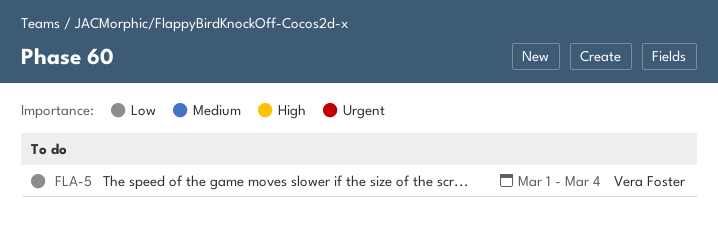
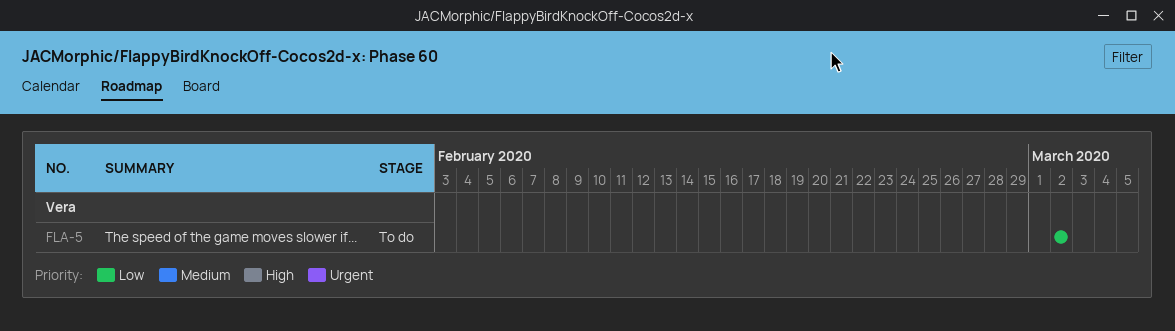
FLA-5, start: Mar 1 -> Mar 2
FLA-5, due: Mar 4 -> Mar 2

